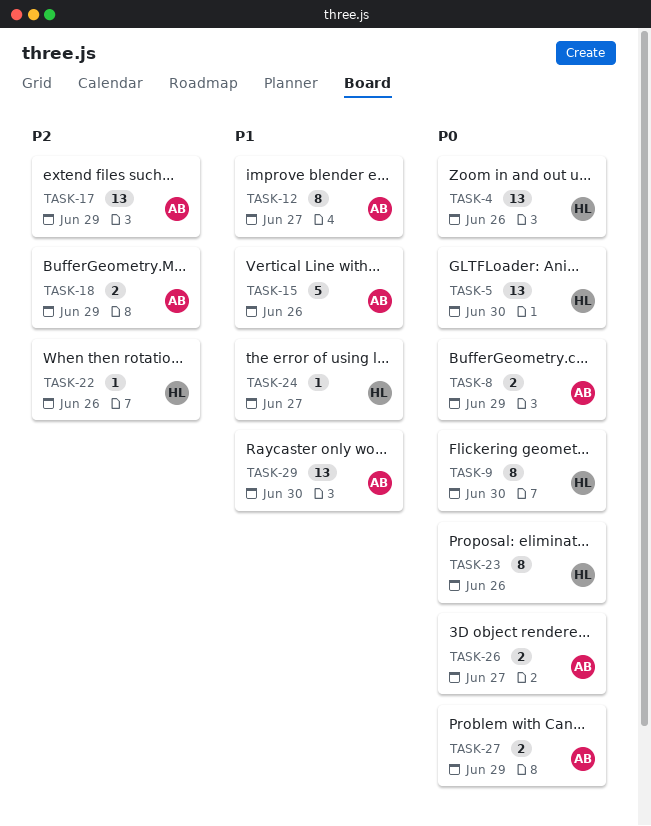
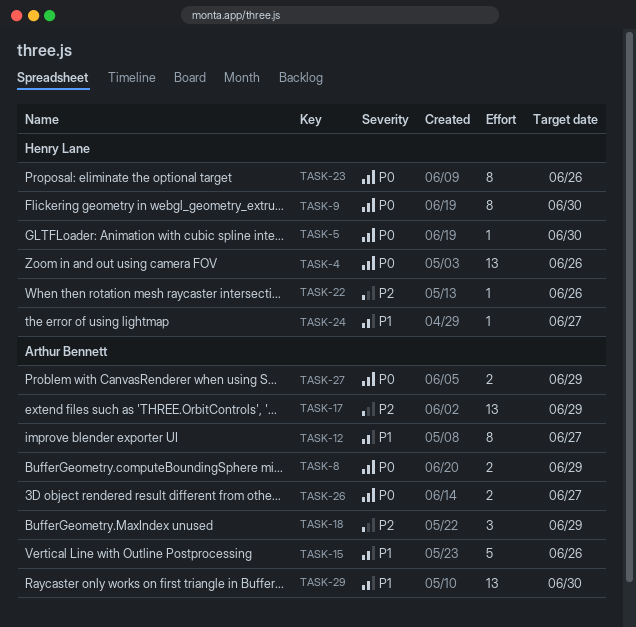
TASK-5, estimate: 13 -> 1
TASK-18, estimate: 2 -> 3

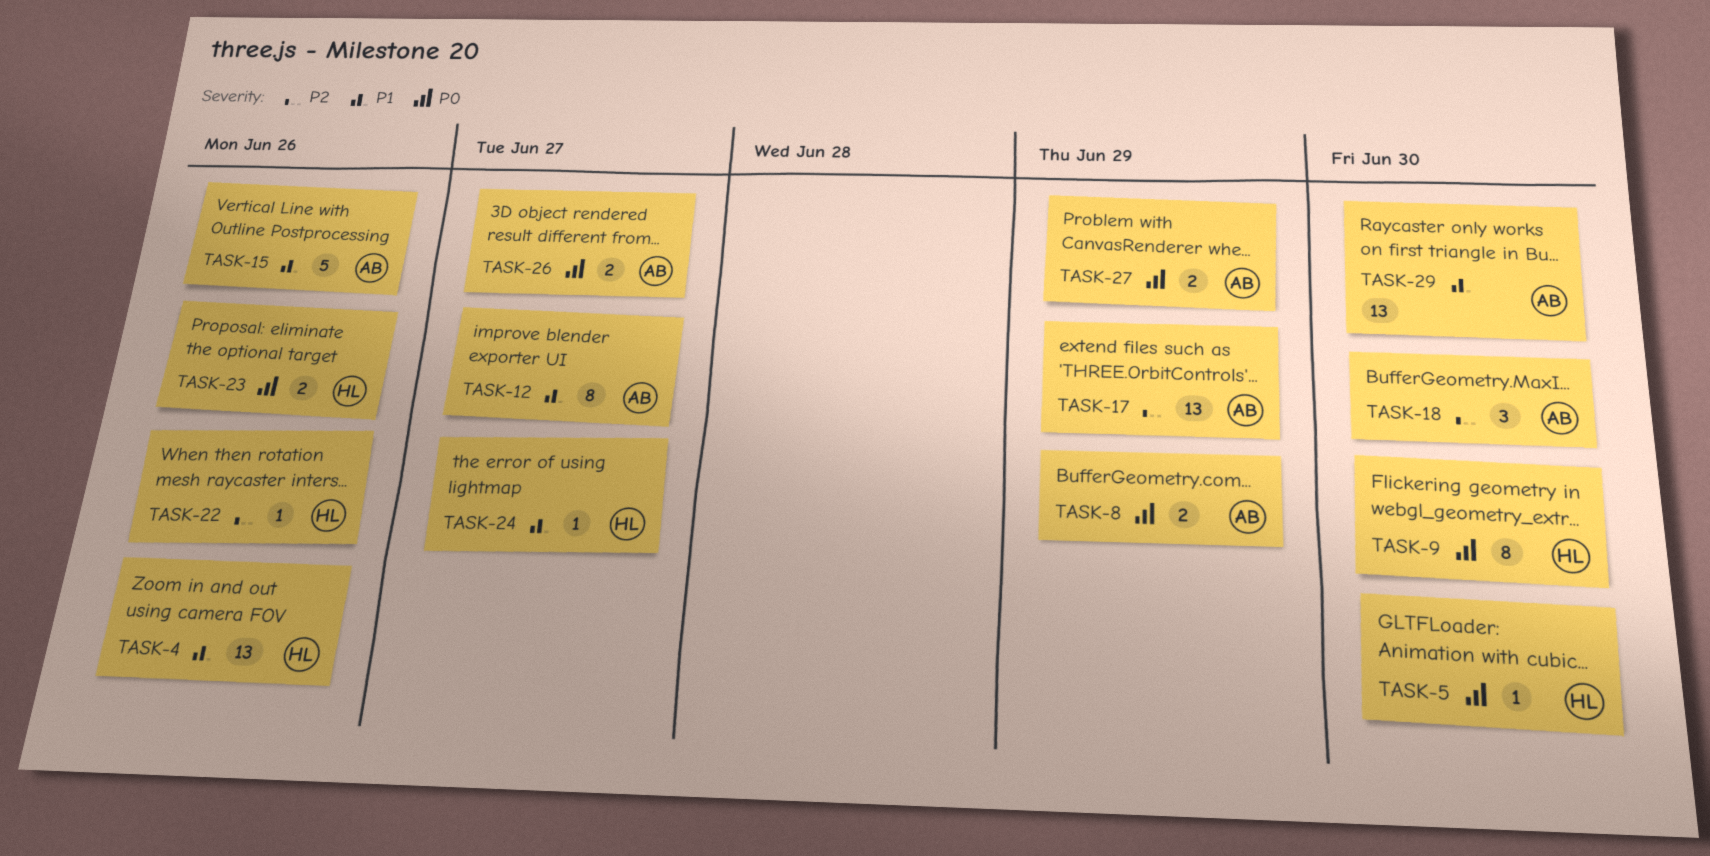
TASK-4, priority: P0 -> P1
TASK-18, due: Jun 29 -> Jun 30
TASK-23, estimate: 8 -> 2

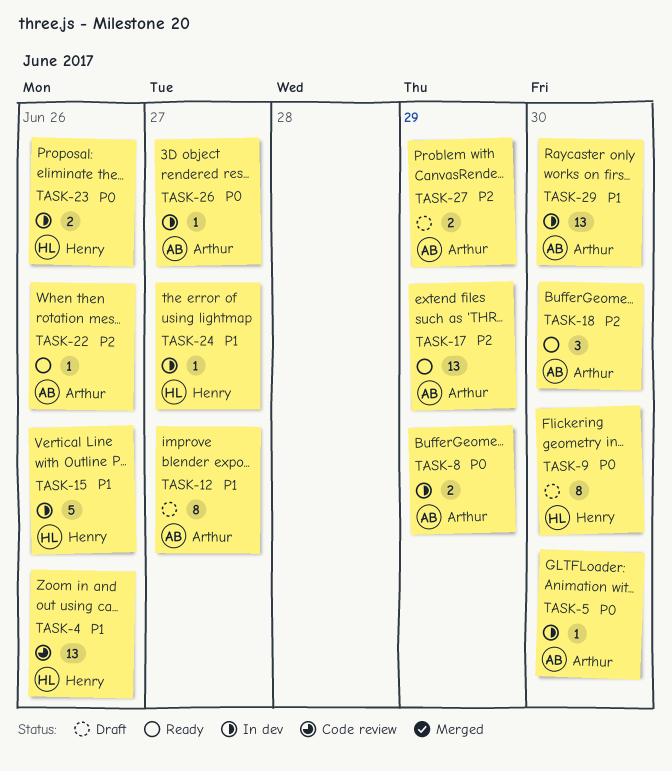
TASK-5, owner: Henry -> Arthur
TASK-15, owner: Arthur -> Henry
TASK-22, owner: Henry -> Arthur
TASK-26, estimate: 2 -> 1
TASK-27, priority: P0 -> P2

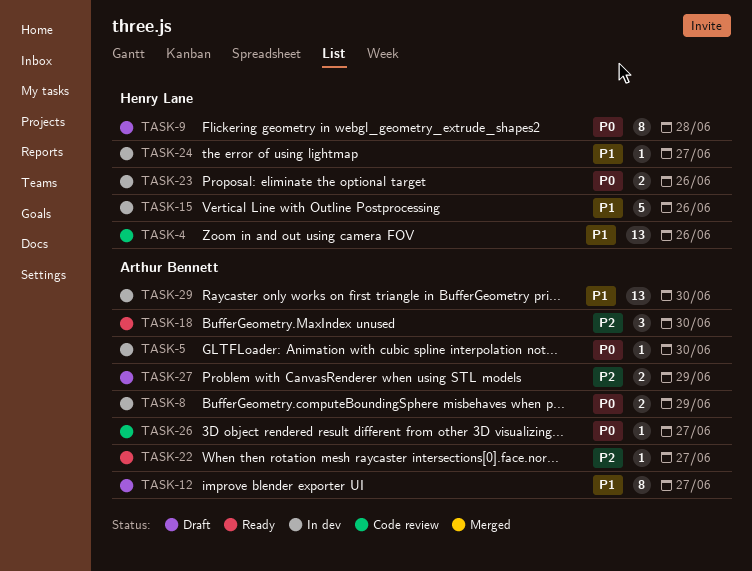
TASK-9, due: Jun 30 -> Jun 28
TASK-17: present -> none
TASK-22, due: Jun 26 -> Jun 27
TASK-26, status: In dev -> Code review

